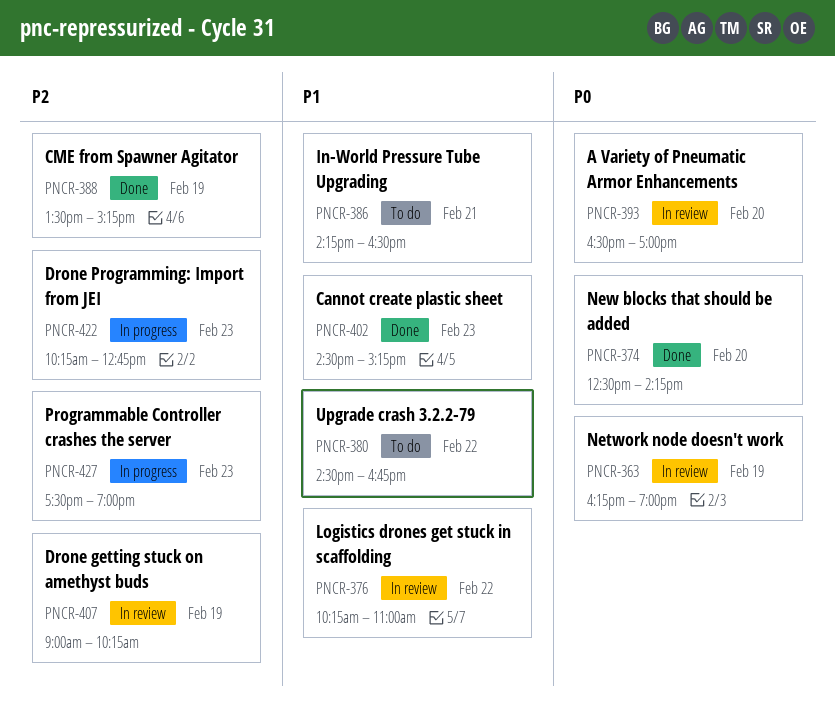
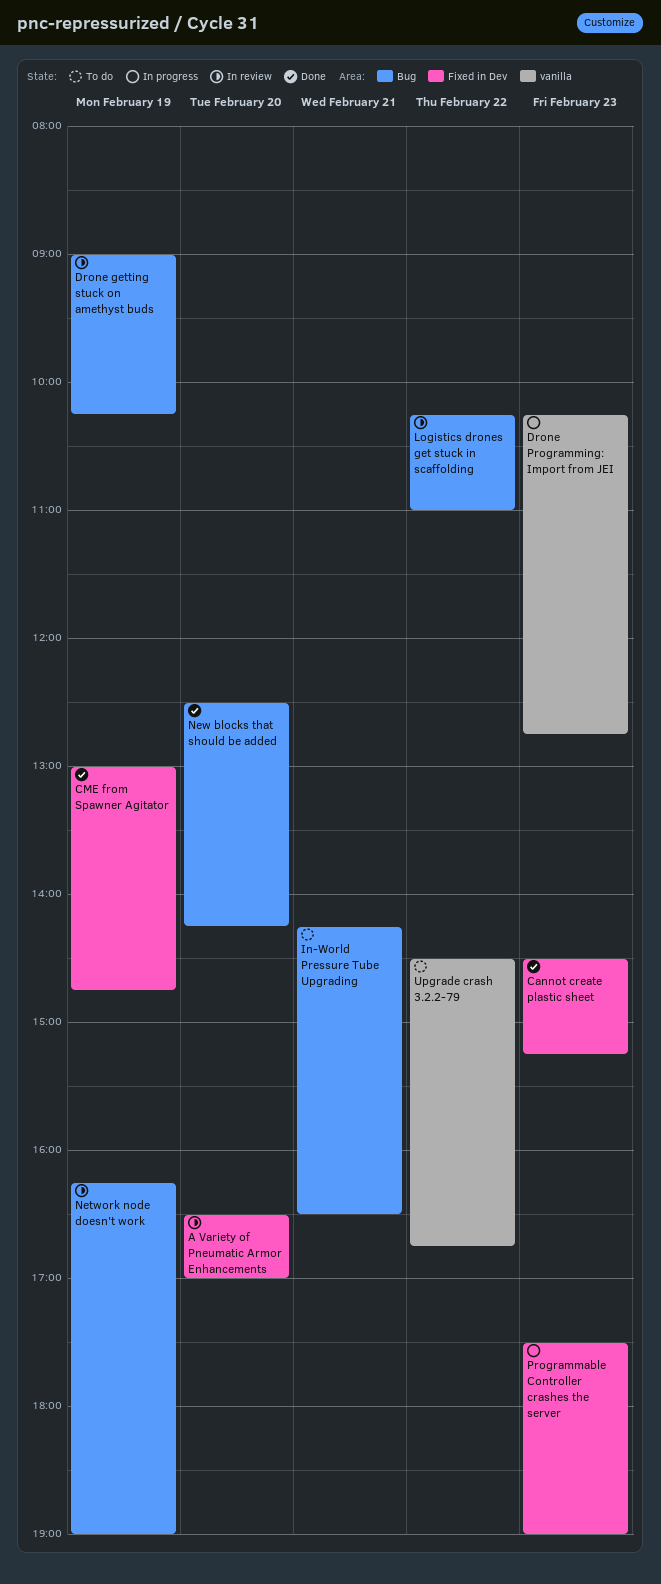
CME from Spawner Agitator, begins: 13:30 -> 13:00
CME from Spawner Agitator, ends: 15:15 -> 14:45

